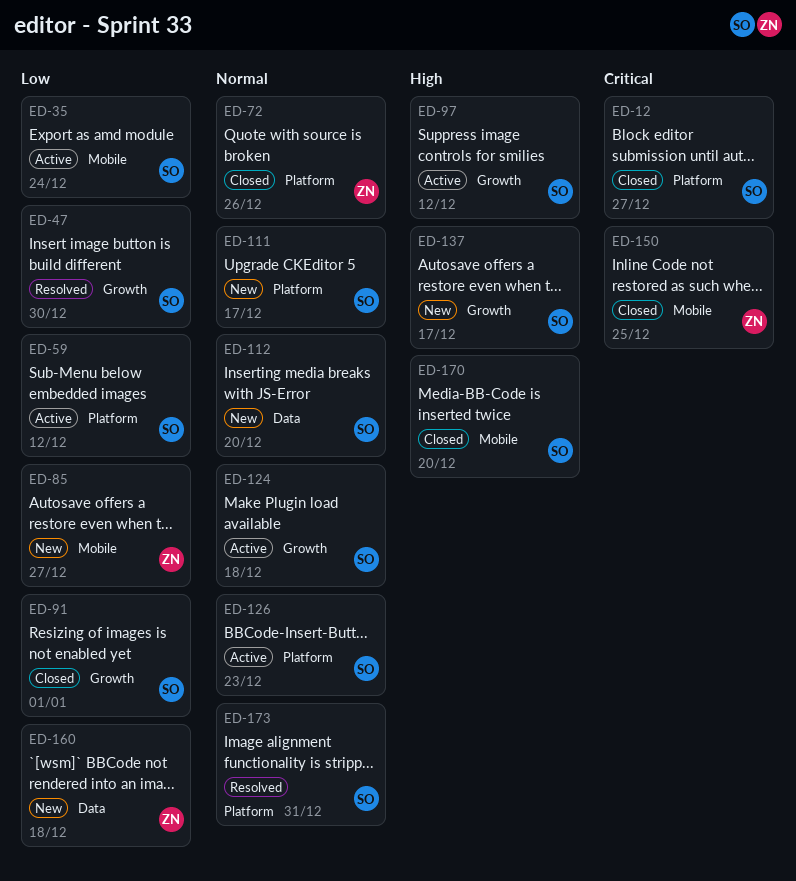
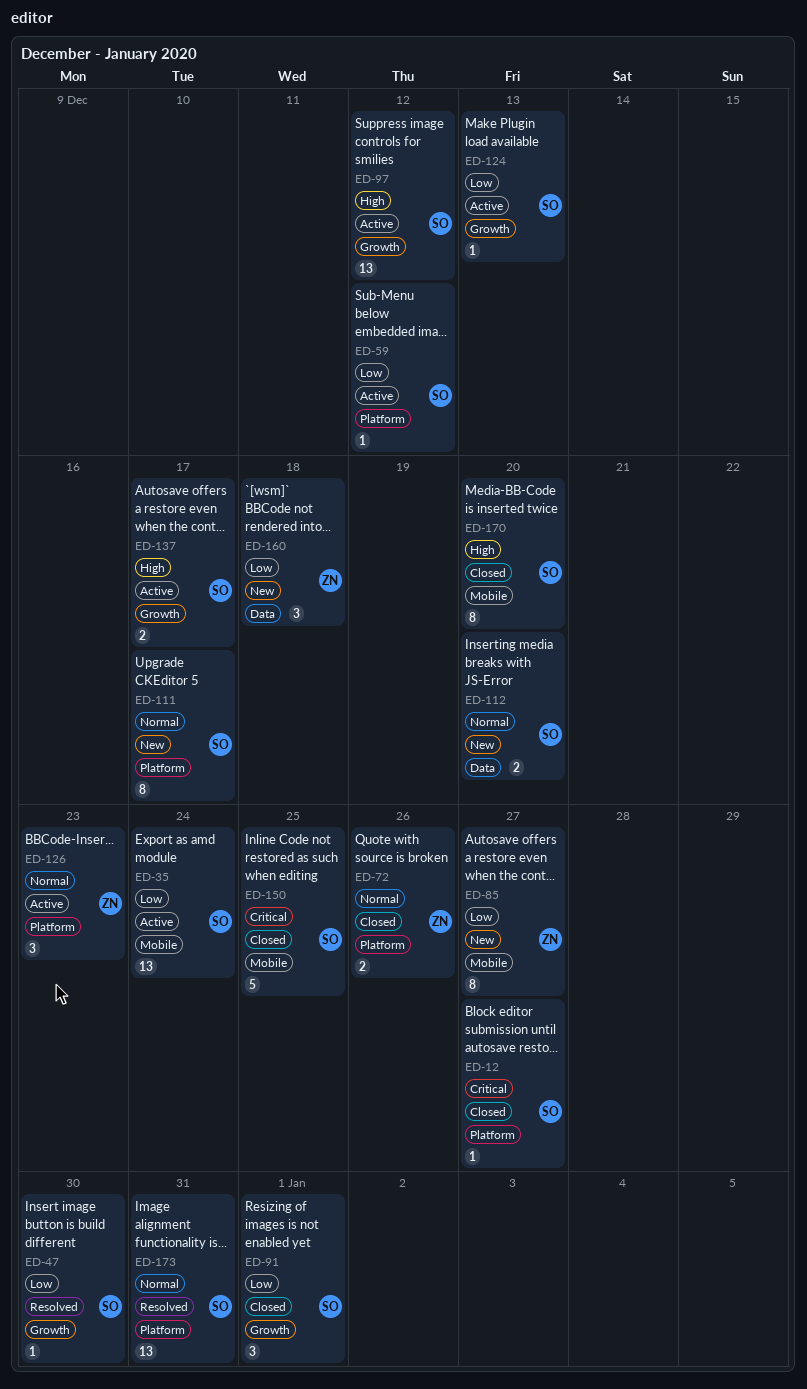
ED-124, priority: Normal -> Low
ED-124, due: Dec 18 -> Dec 13
ED-126, owner: SO -> ZN
ED-137, status: New -> Active
ED-150, owner: ZN -> SO

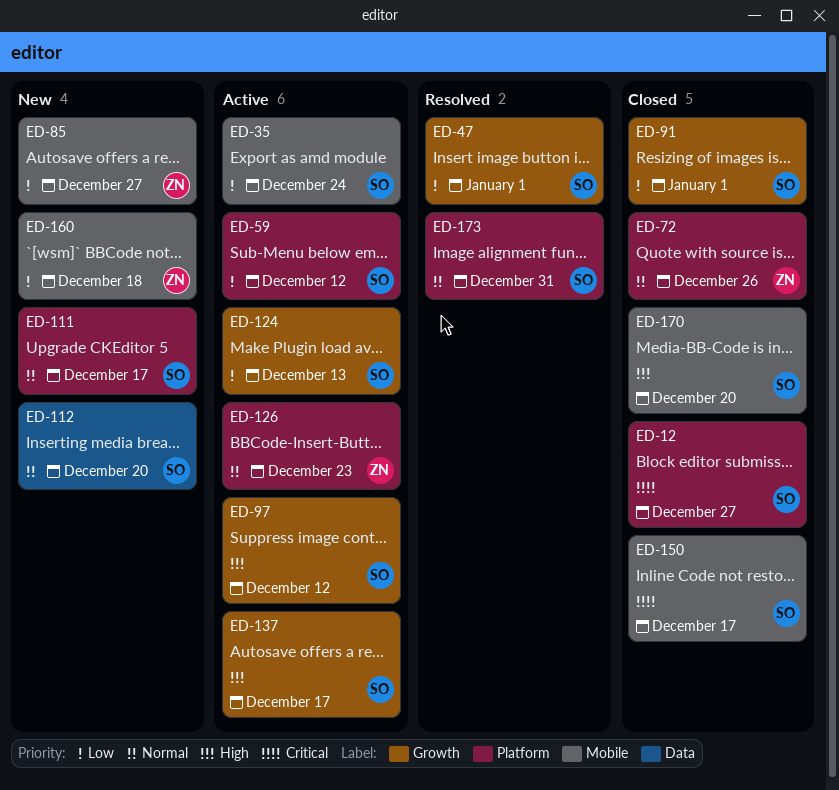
ED-47, due: Dec 30 -> Jan 1
ED-150, due: Dec 25 -> Dec 17
ED-160, label: Data -> Mobile

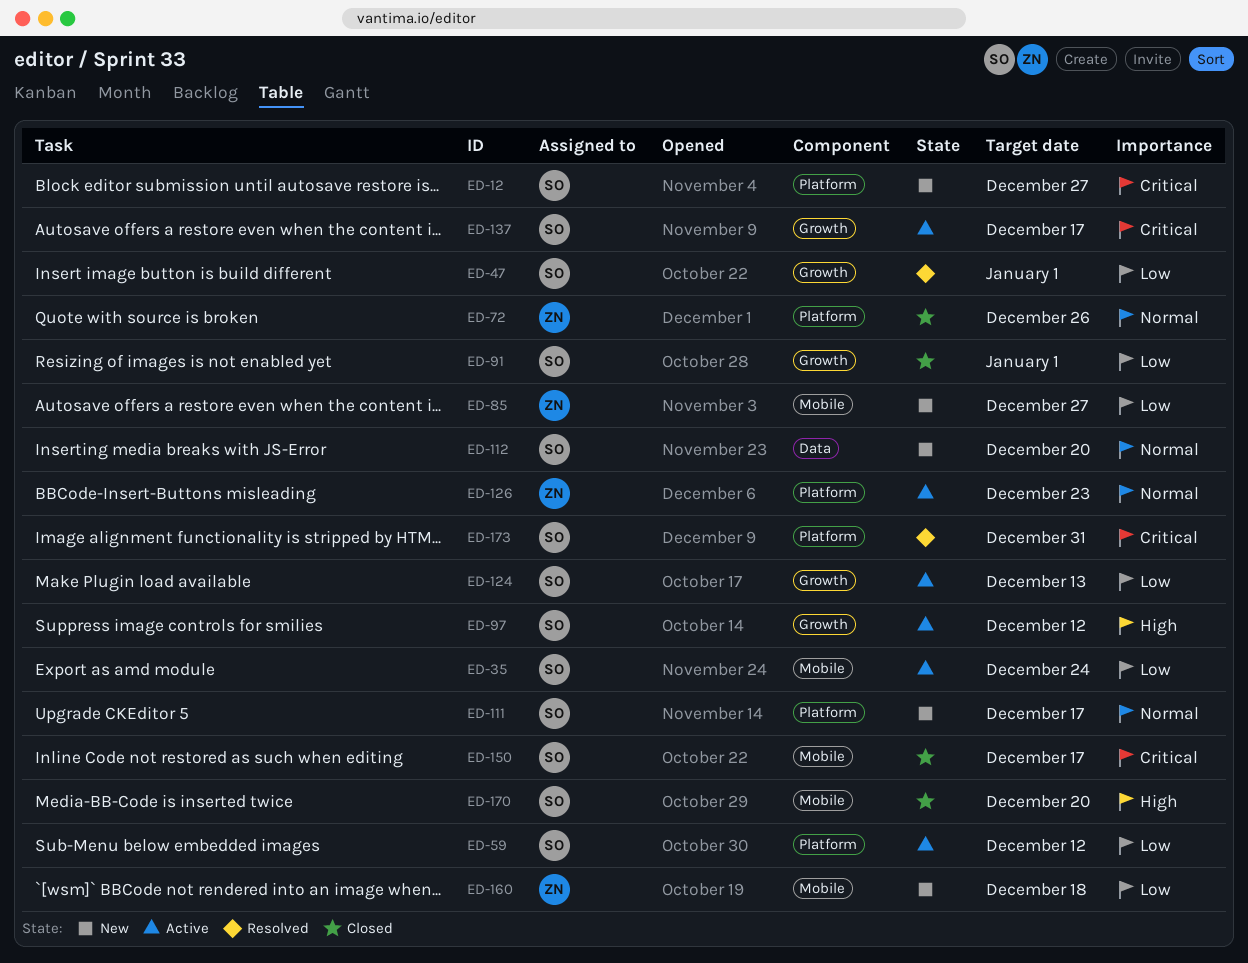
ED-12, status: Closed -> New
ED-137, priority: High -> Critical
ED-173, priority: Normal -> Critical

